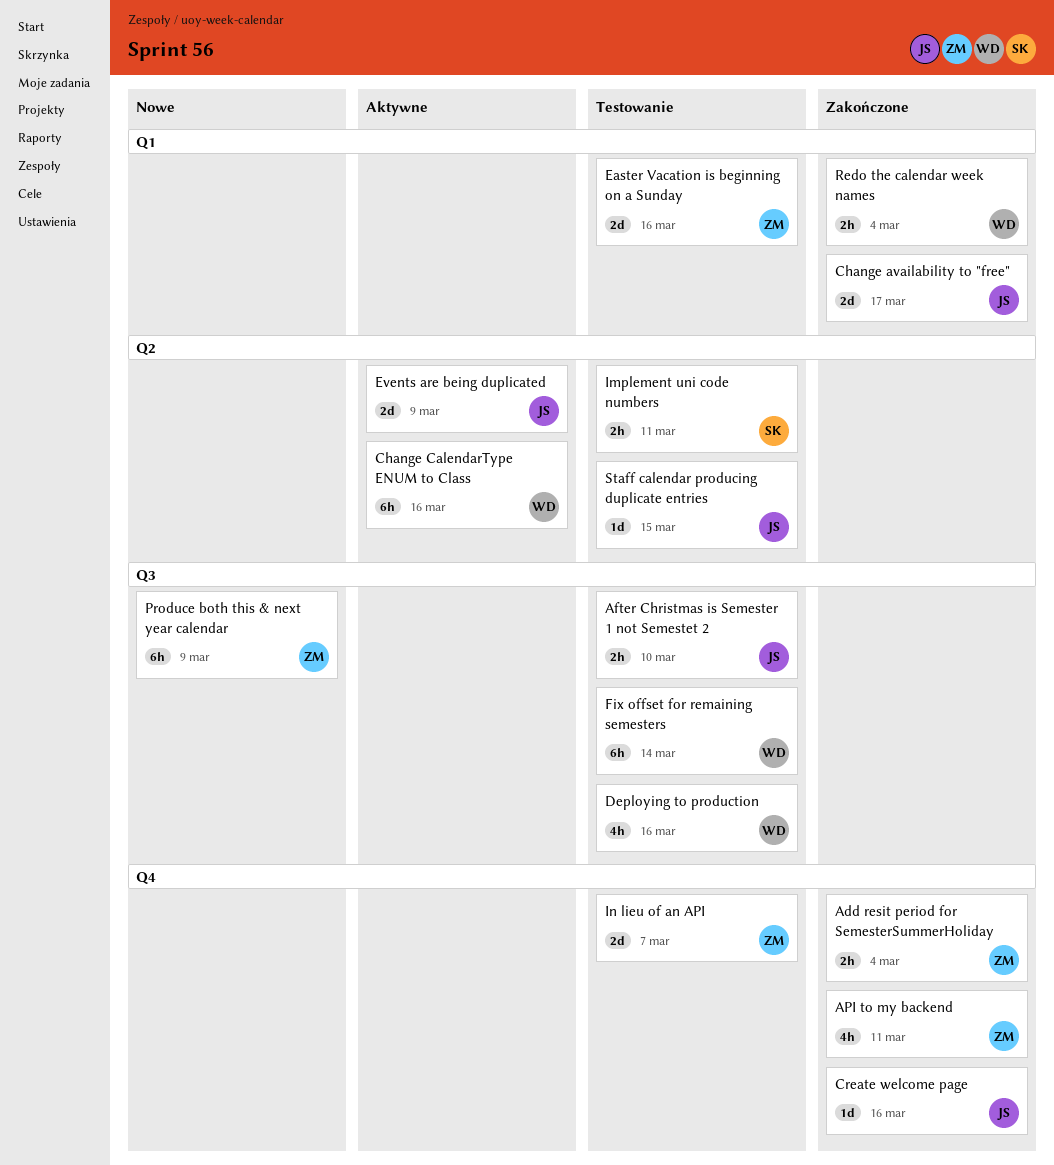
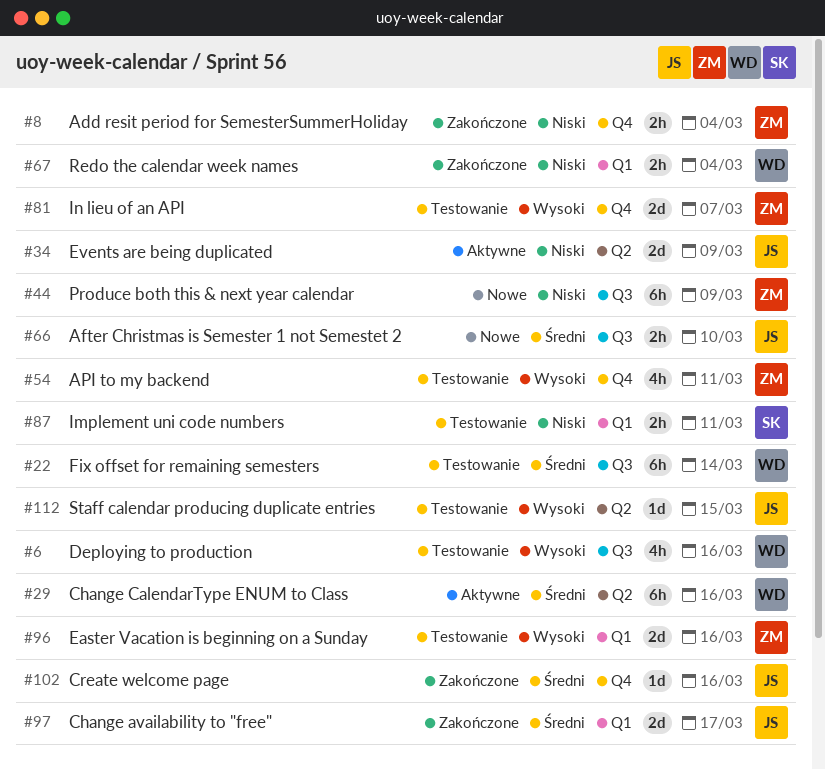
After Christmas is Semester 1 not Semestet 2, status: Testowanie -> Nowe
API to my backend, status: Zakończone -> Testowanie
Implement uni code numbers, label: Q2 -> Q1

